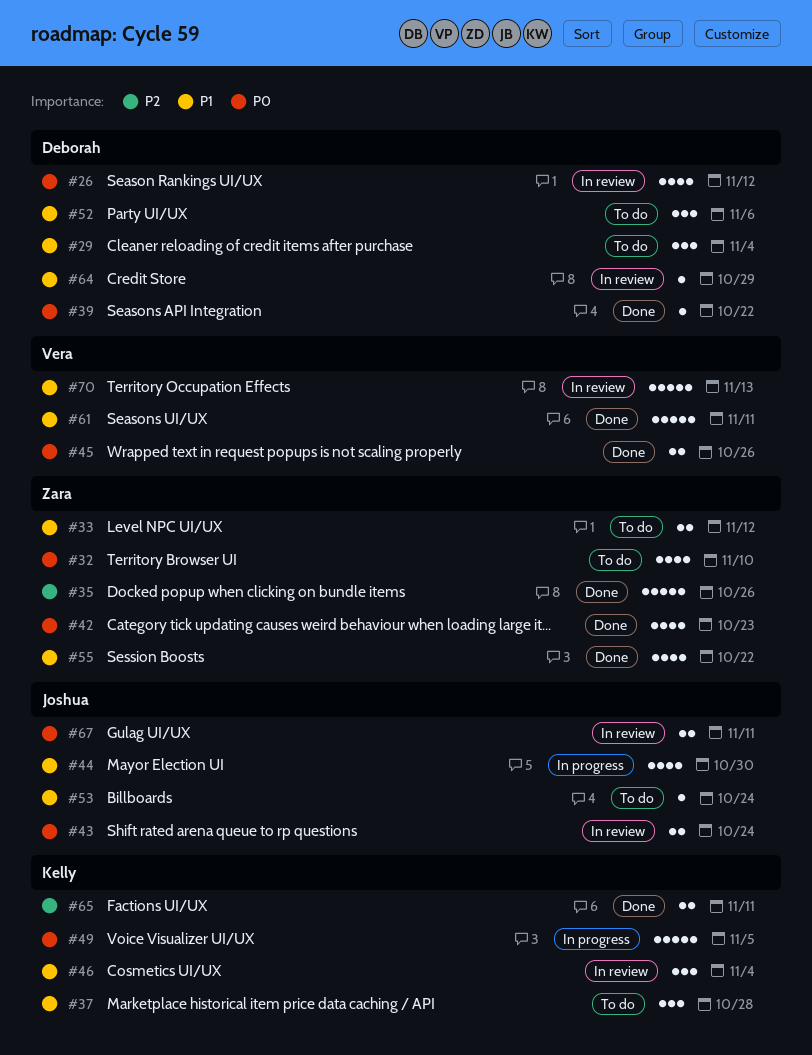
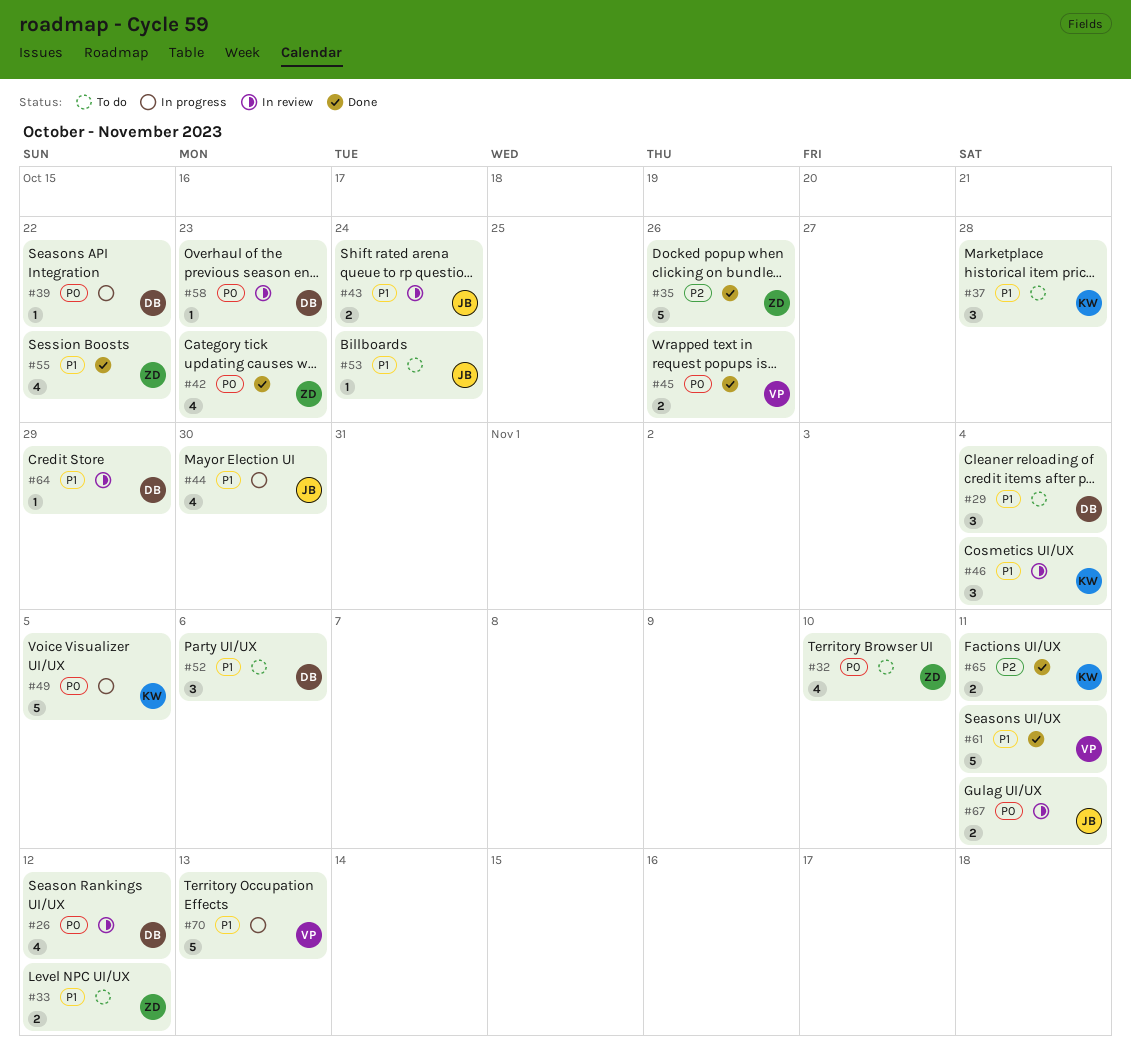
#39, status: Done -> In progress
#43, priority: P0 -> P1
#58: none -> present
#70, status: In review -> In progress

